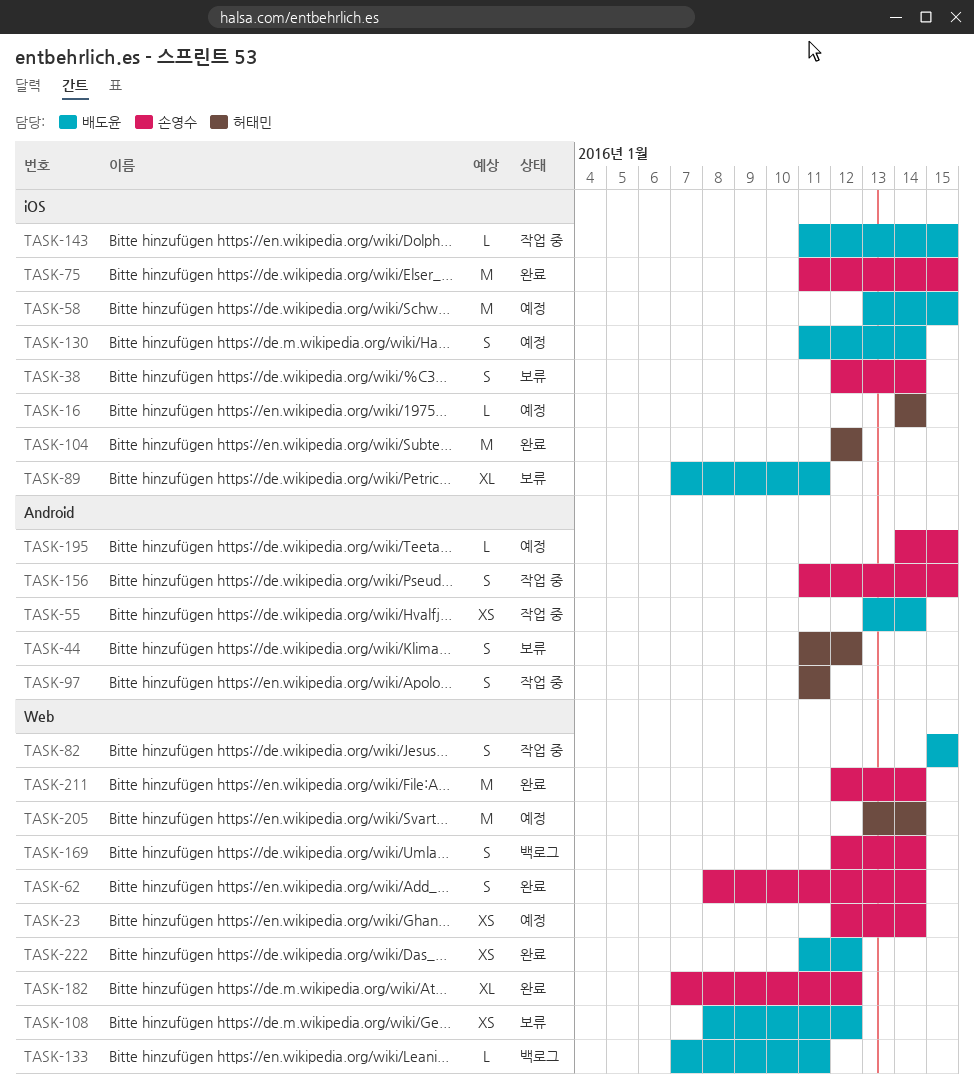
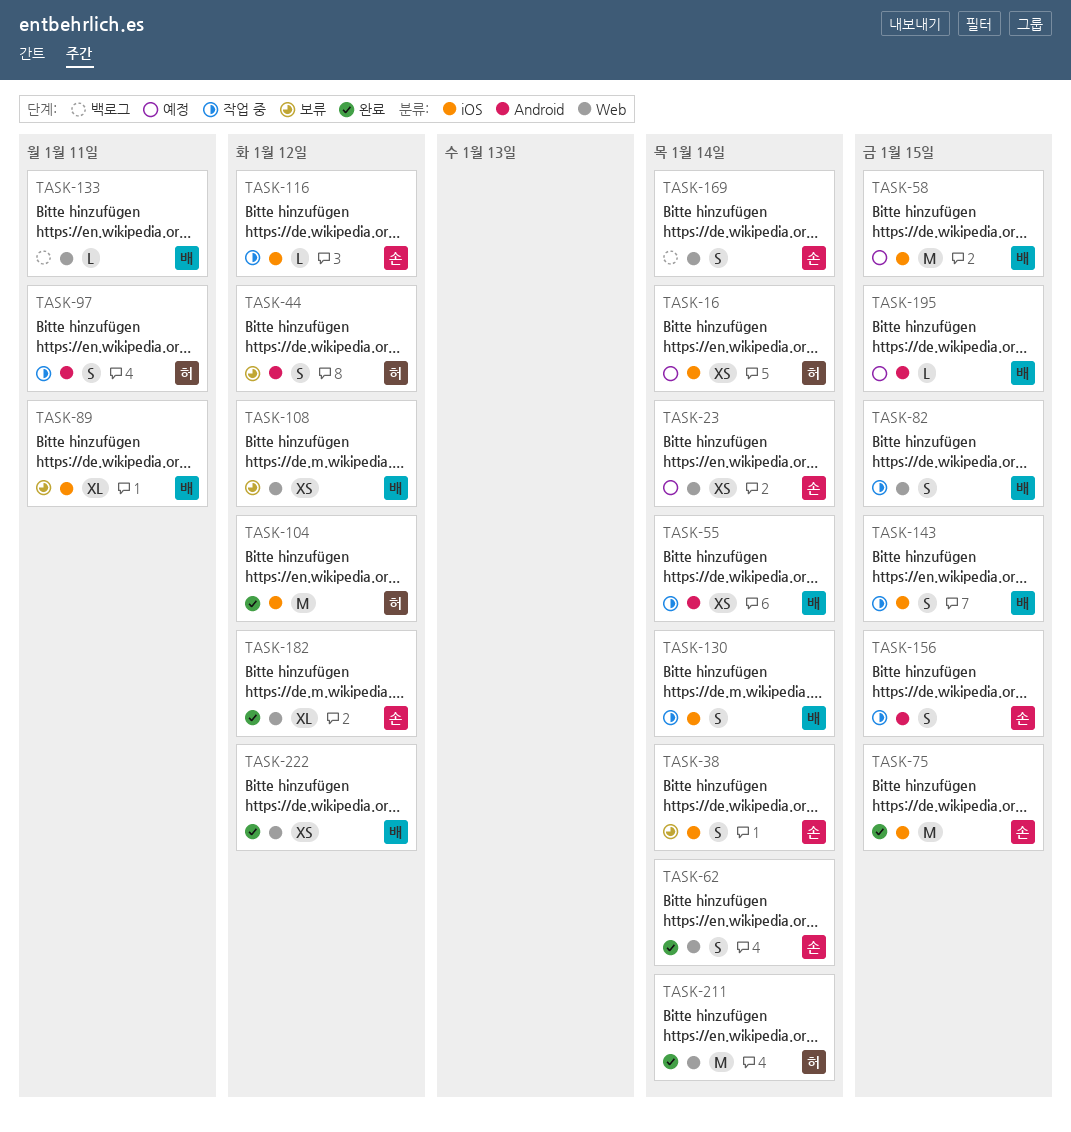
TASK-16, estimate: L -> XS
TASK-116: none -> present
TASK-130, status: 예정 -> 작업 중
TASK-143, estimate: L -> S
TASK-195, owner: 손영수 -> 배도윤
TASK-205: present -> none
TASK-211, owner: 손영수 -> 허태민

